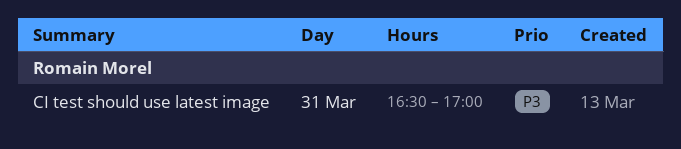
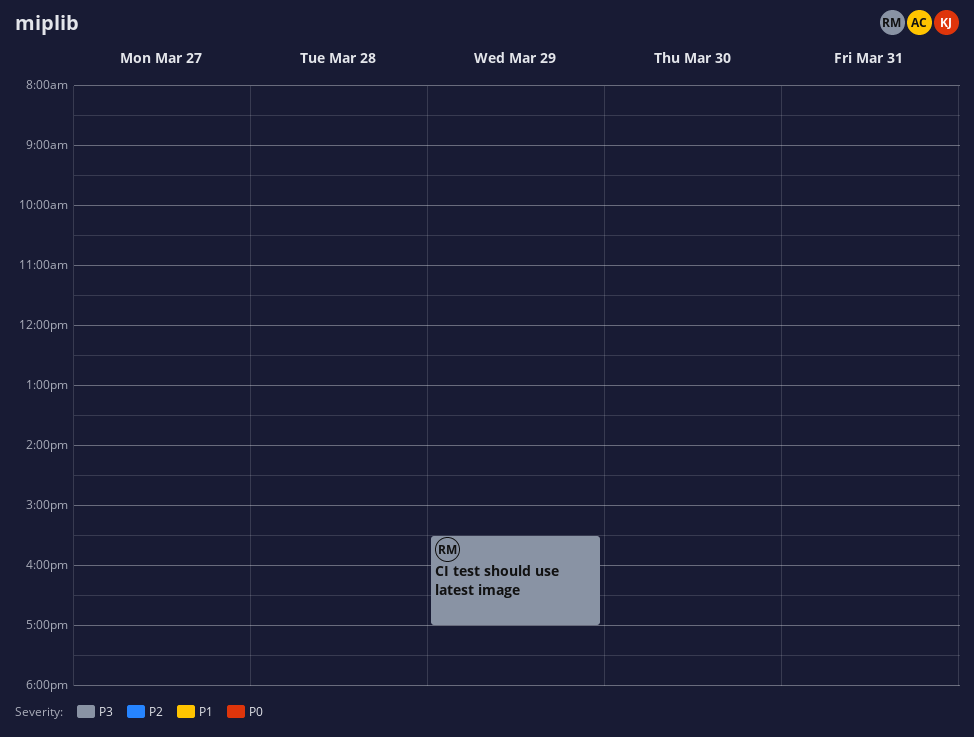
CI test should use latest image, day: Mar 31 -> Mar 29
CI test should use latest image, begins: 16:30 -> 15:30

